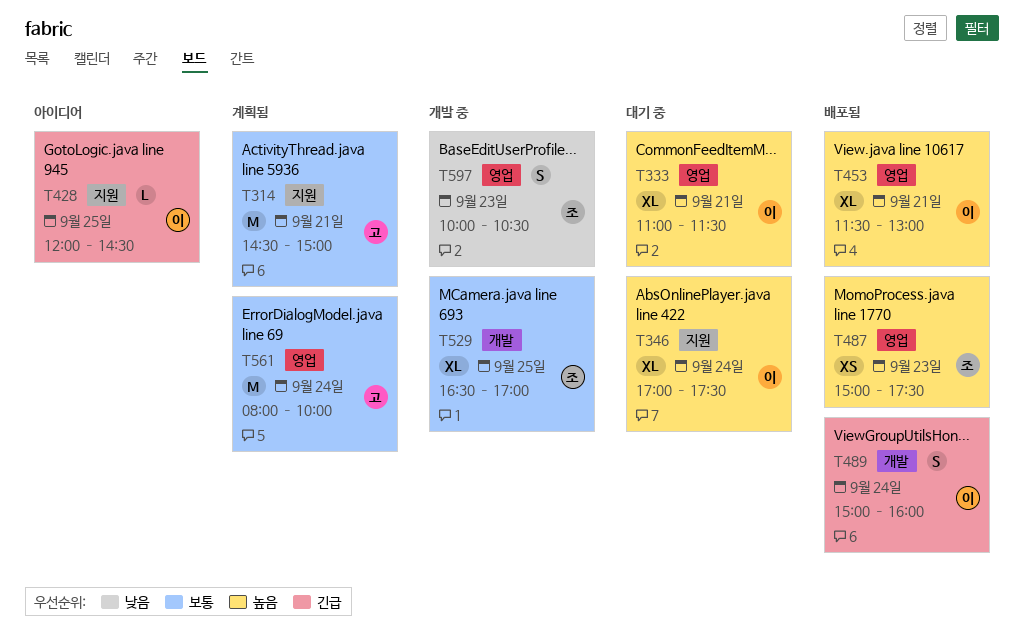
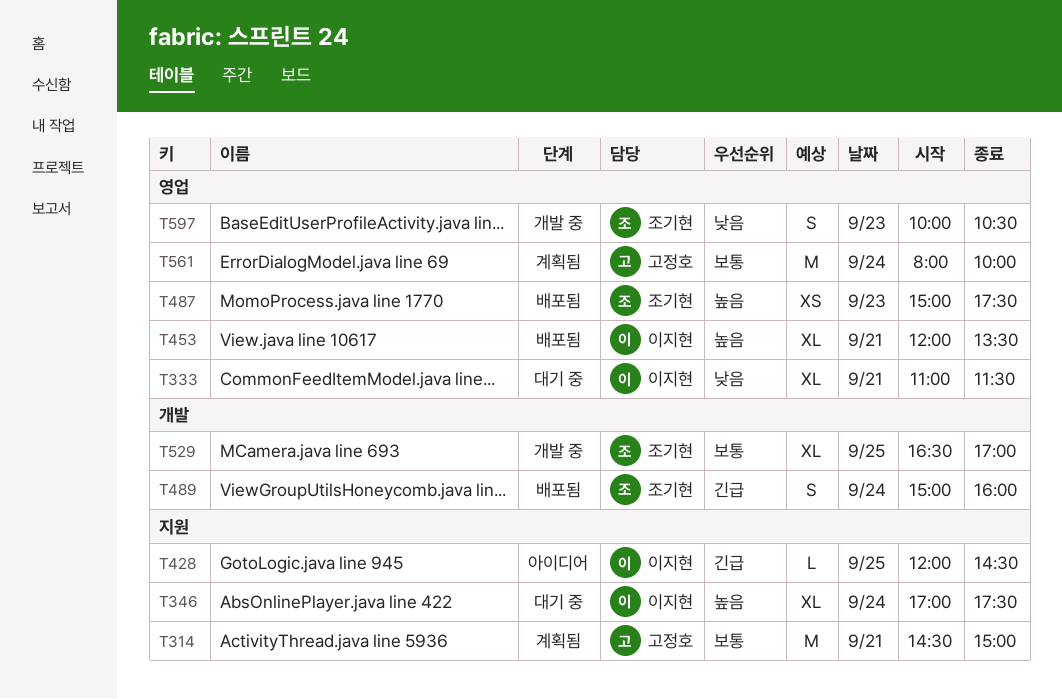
T333, priority: 높음 -> 낮음
T453, begins: 11:30 -> 12:00
T453, ends: 13:00 -> 13:30
T489, owner: 이지현 -> 조기현

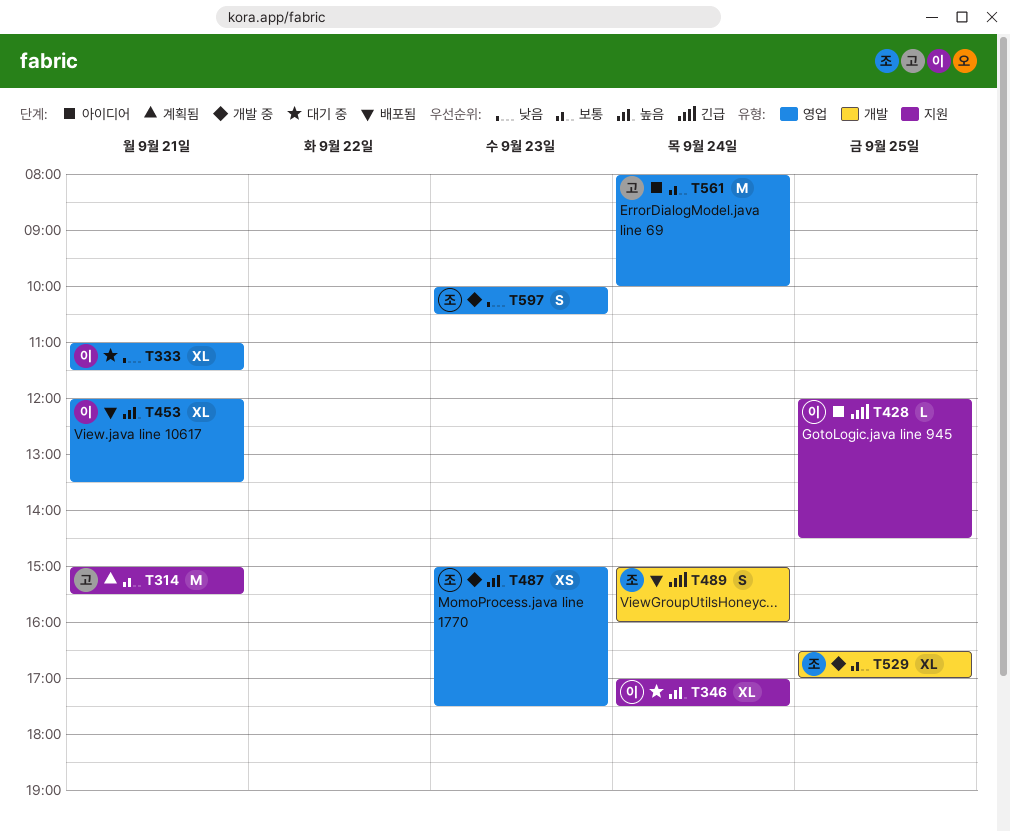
T314, begins: 14:30 -> 15:00
T314, ends: 15:00 -> 15:30
T487, status: 배포됨 -> 개발 중
T561, status: 계획됨 -> 아이디어

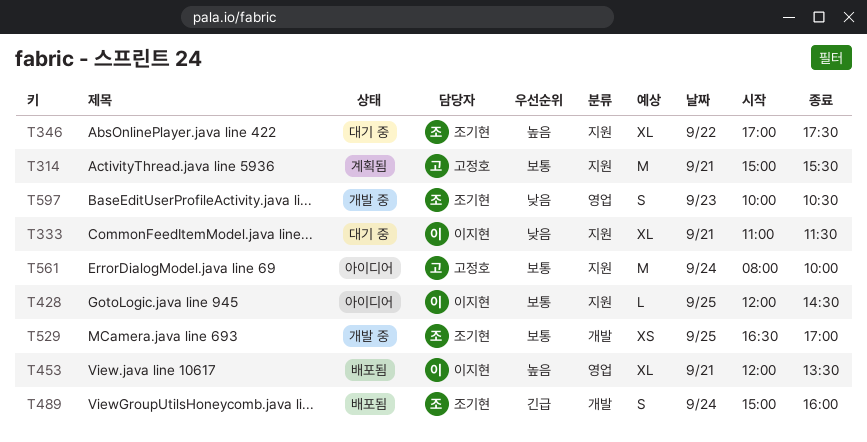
T333, label: 영업 -> 지원
T346, owner: 이지현 -> 조기현
T346, day: Sep 24 -> Sep 22
T428, priority: 긴급 -> 보통
T487: present -> none
T529, estimate: XL -> XS
T561, label: 영업 -> 지원

